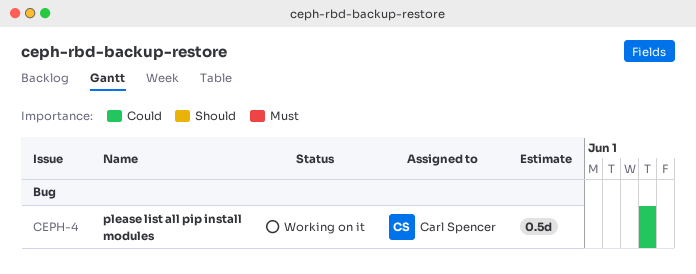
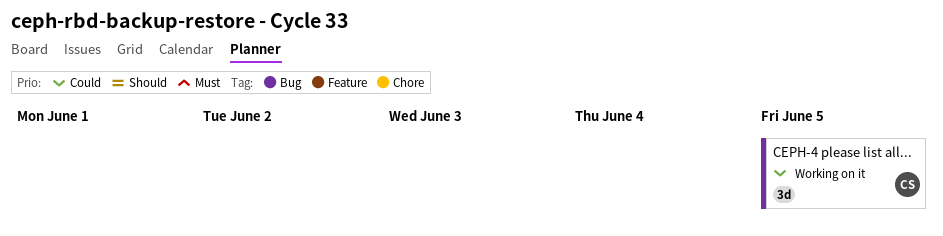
CEPH-4, estimate: 0.5d -> 3d
CEPH-4, due: Jun 4 -> Jun 5

